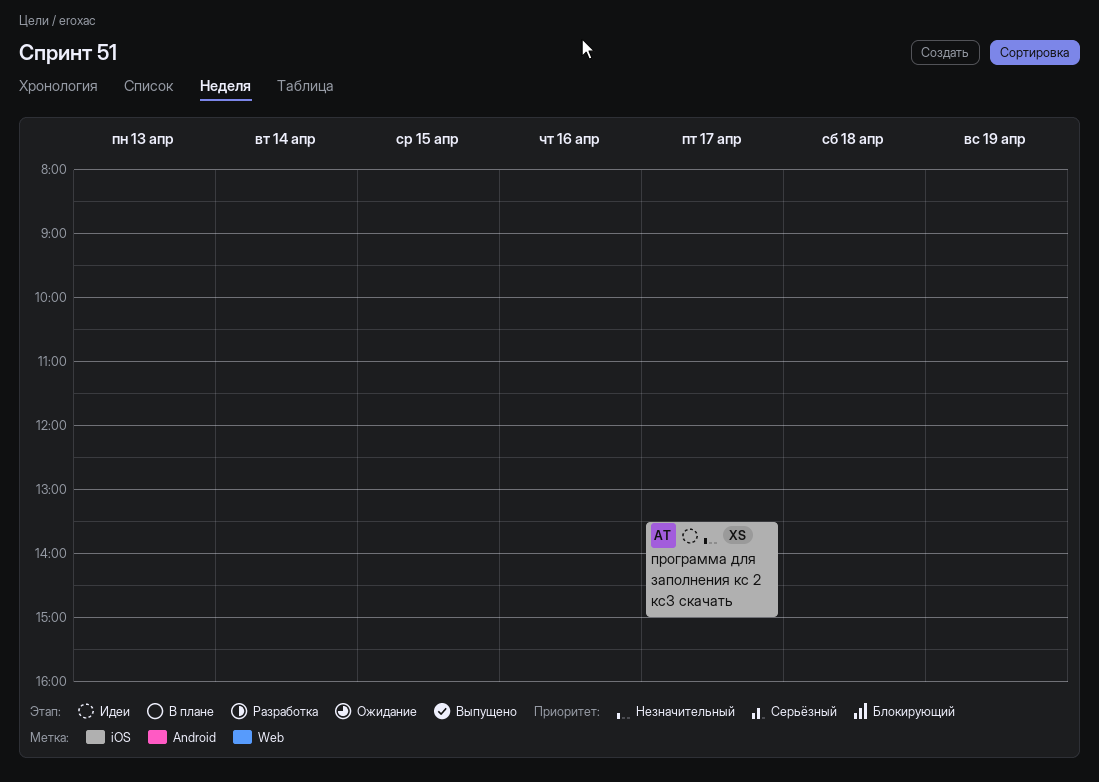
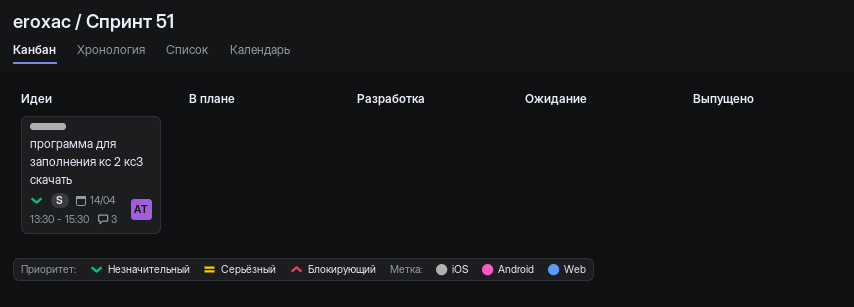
программа для заполнения кс 2 кс3 скачать, estimate: XS -> S
программа для заполнения кс 2 кс3 скачать, day: Apr 17 -> Apr 14
программа для заполнения кс 2 кс3 скачать, ends: 15:00 -> 15:30

